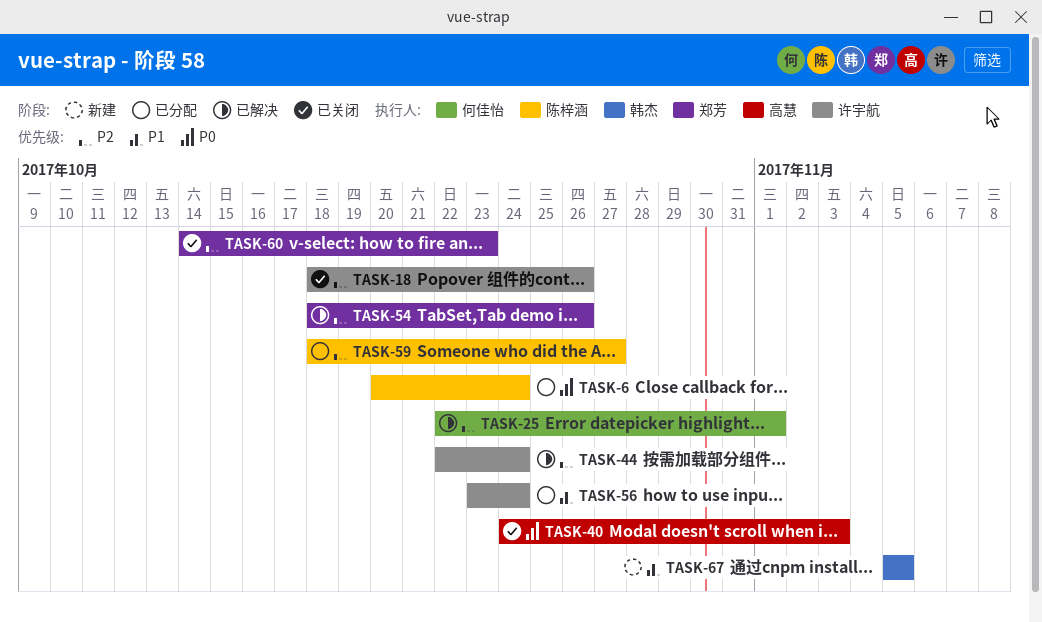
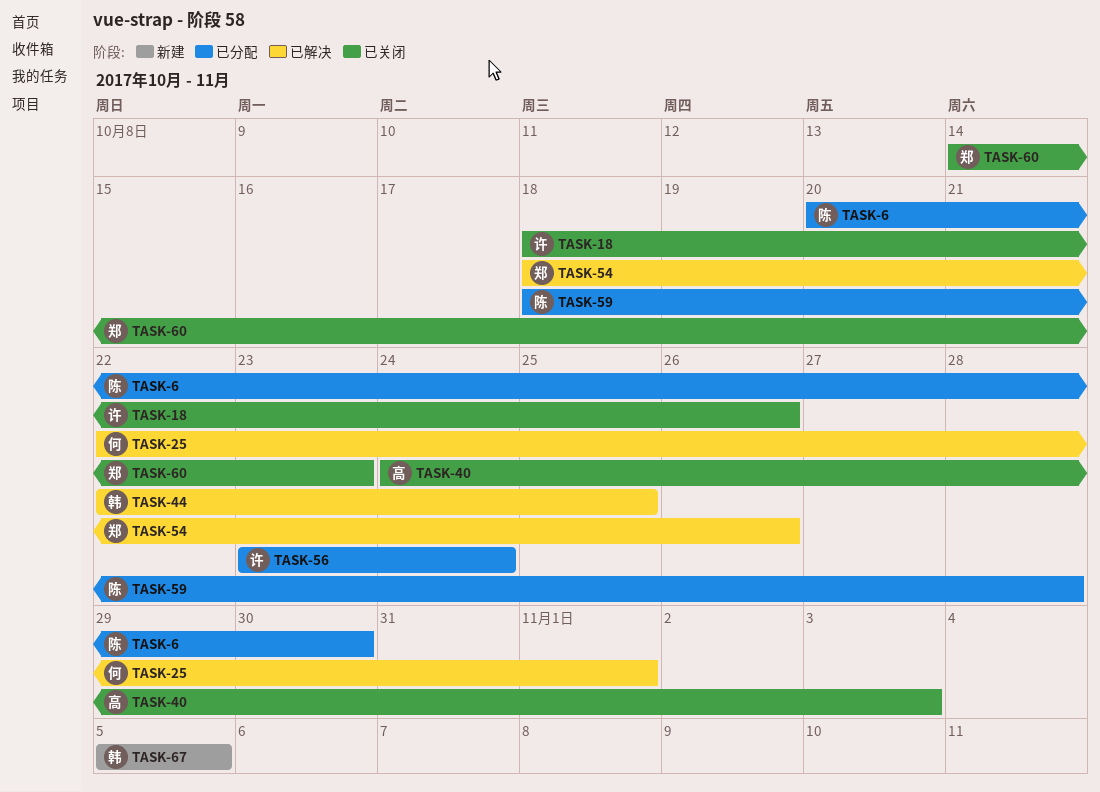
TASK-6, due: Oct 24 -> Oct 30
TASK-44, owner: 许宇航 -> 韩杰
TASK-44, due: Oct 24 -> Oct 25
TASK-59, due: Oct 27 -> Oct 28

